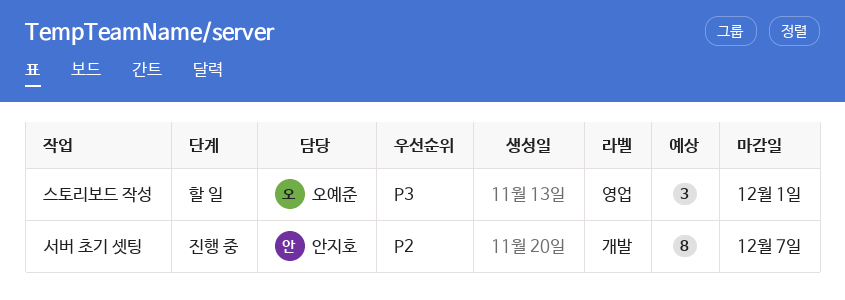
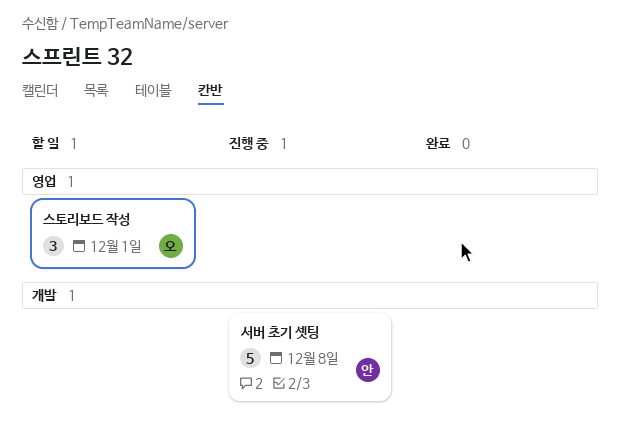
서버 초기 셋팅, estimate: 8 -> 5
서버 초기 셋팅, due: Dec 7 -> Dec 8

